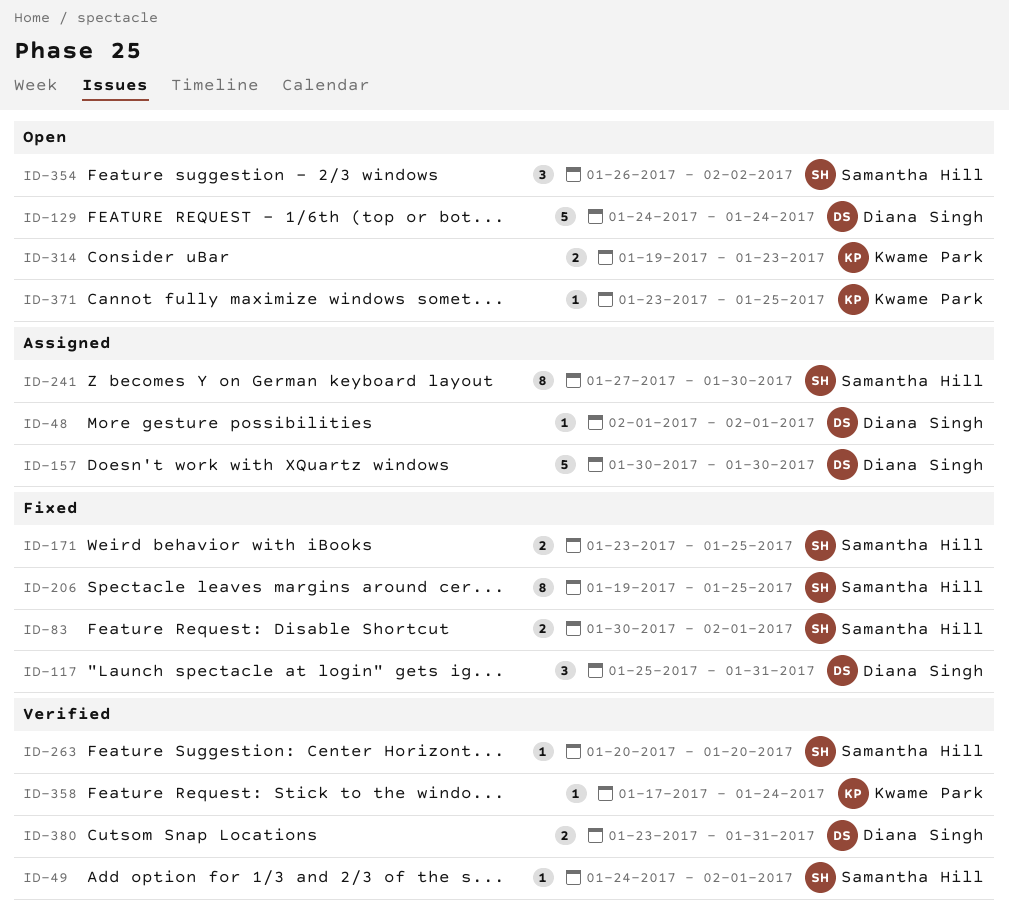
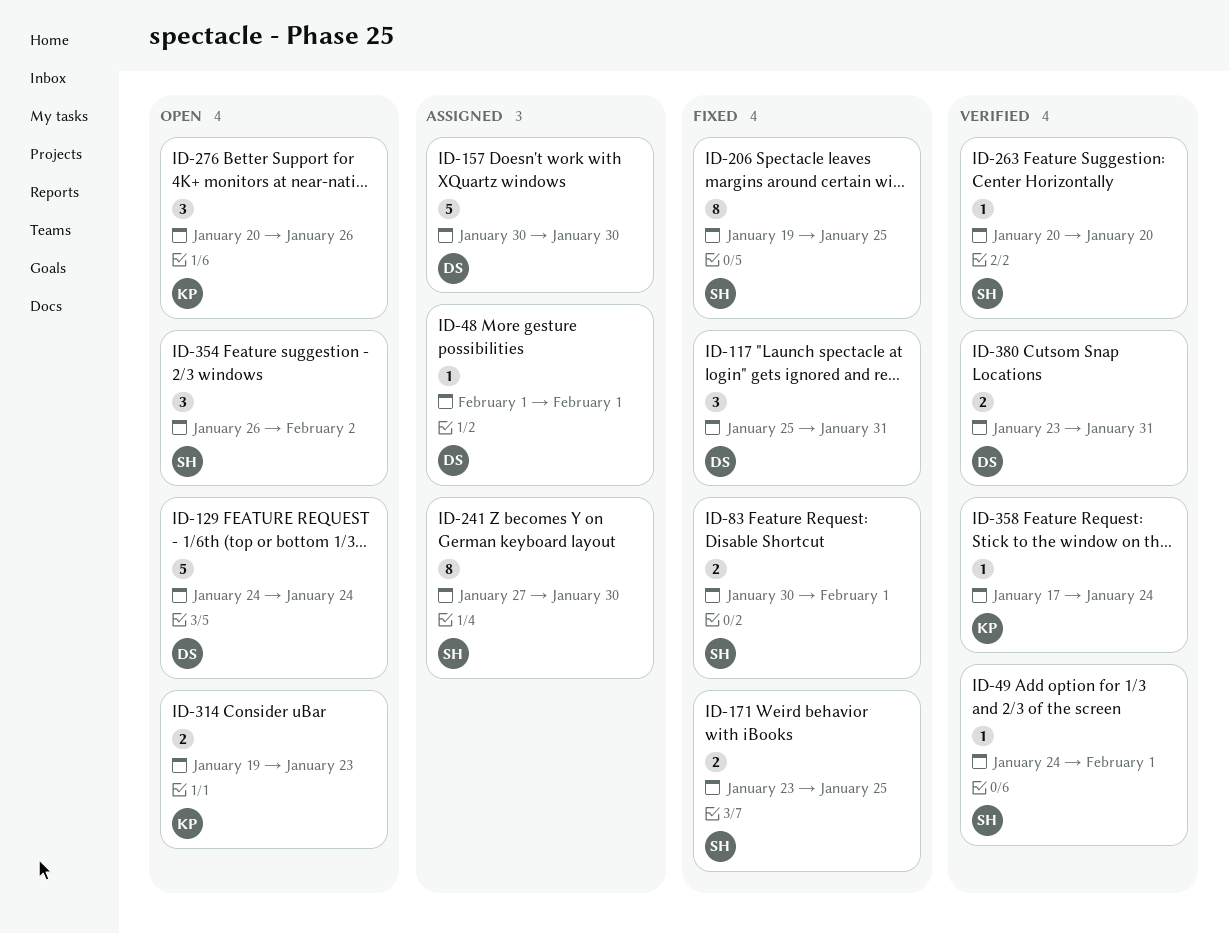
ID-276: none -> present
ID-371: present -> none

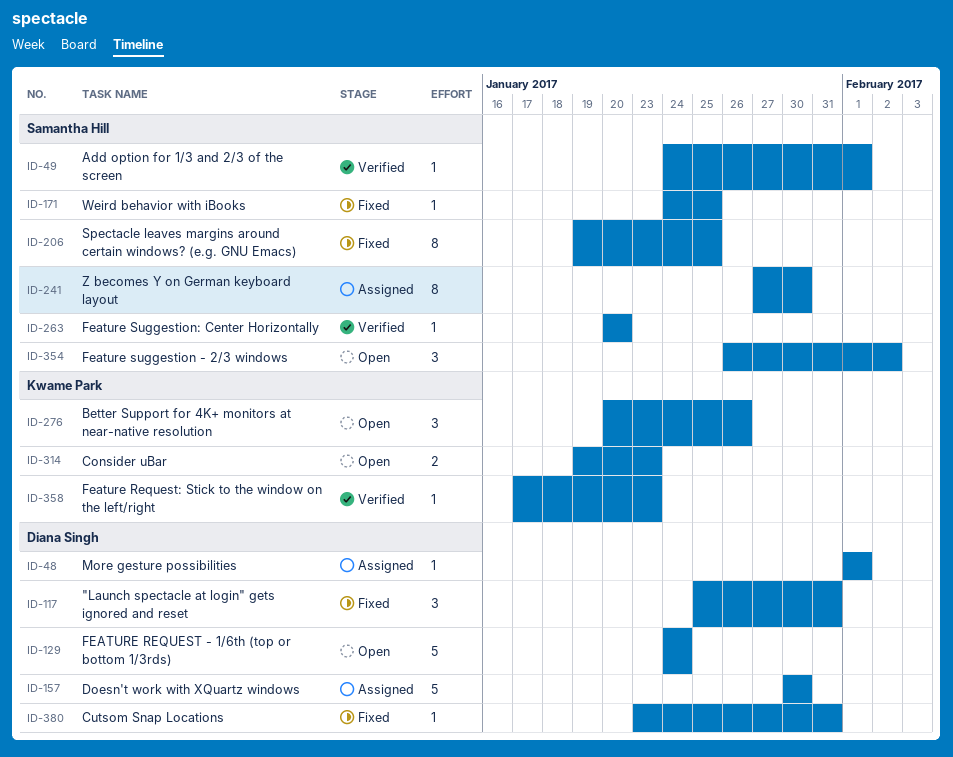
ID-83: present -> none
ID-171, estimate: 2 -> 1
ID-171, start: Jan 23 -> Jan 24
ID-358, due: Jan 24 -> Jan 23
ID-380, status: Verified -> Fixed
ID-380, estimate: 2 -> 1

